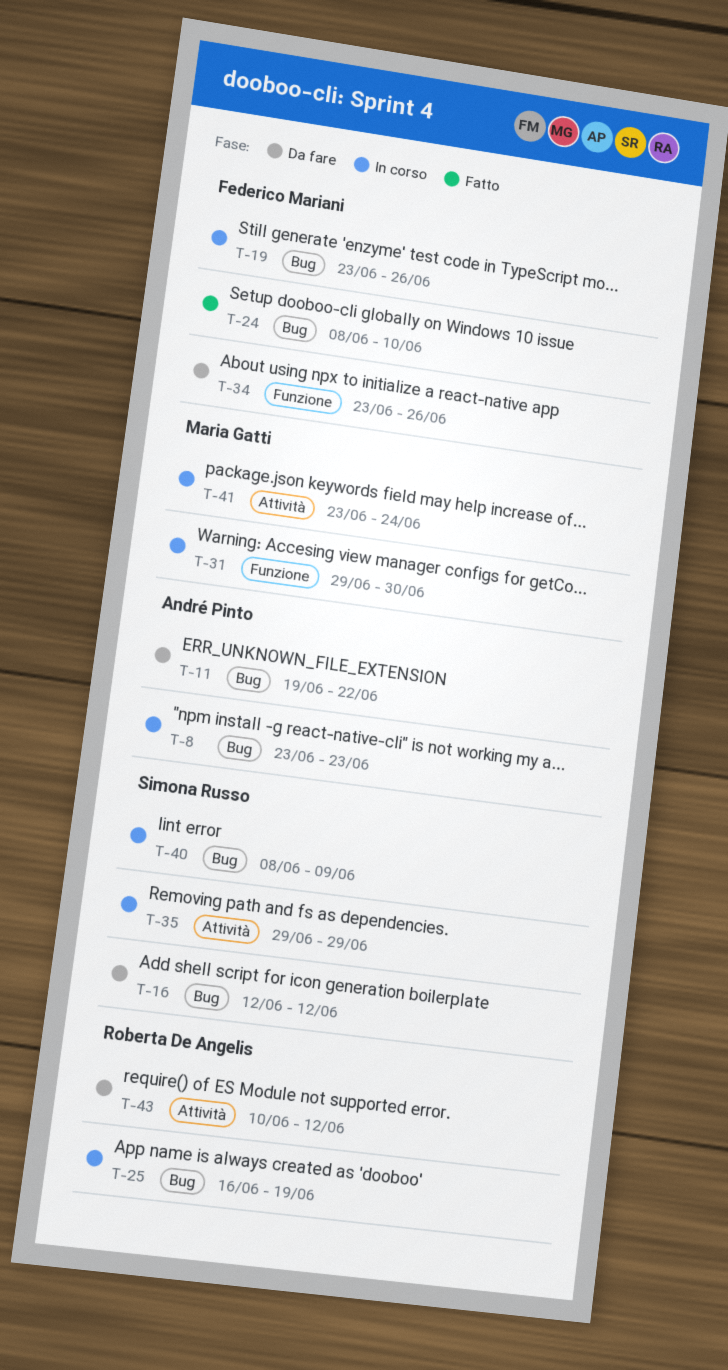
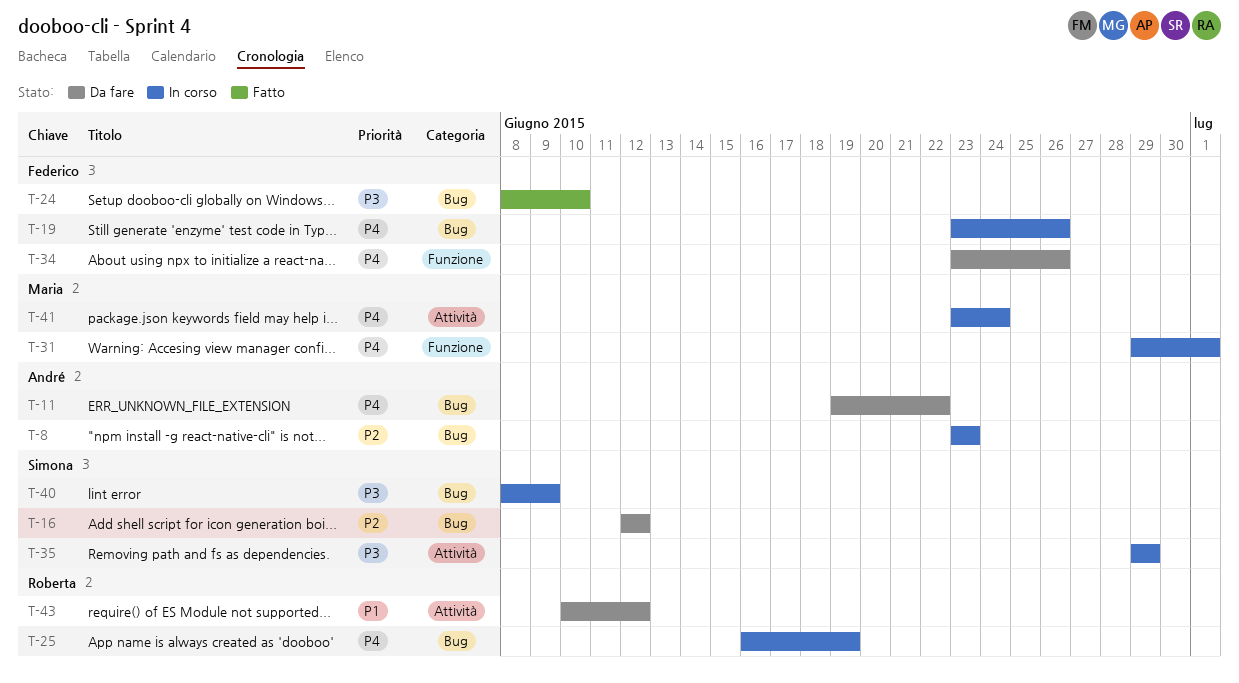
T-31, due: Jun 30 -> Jul 1

